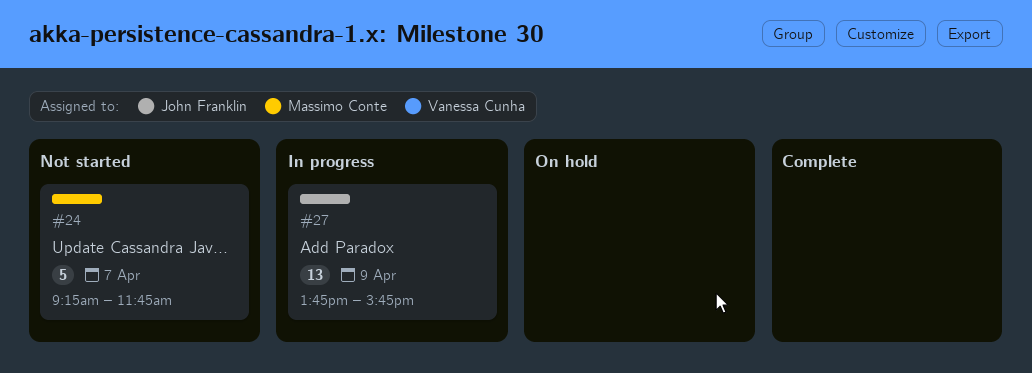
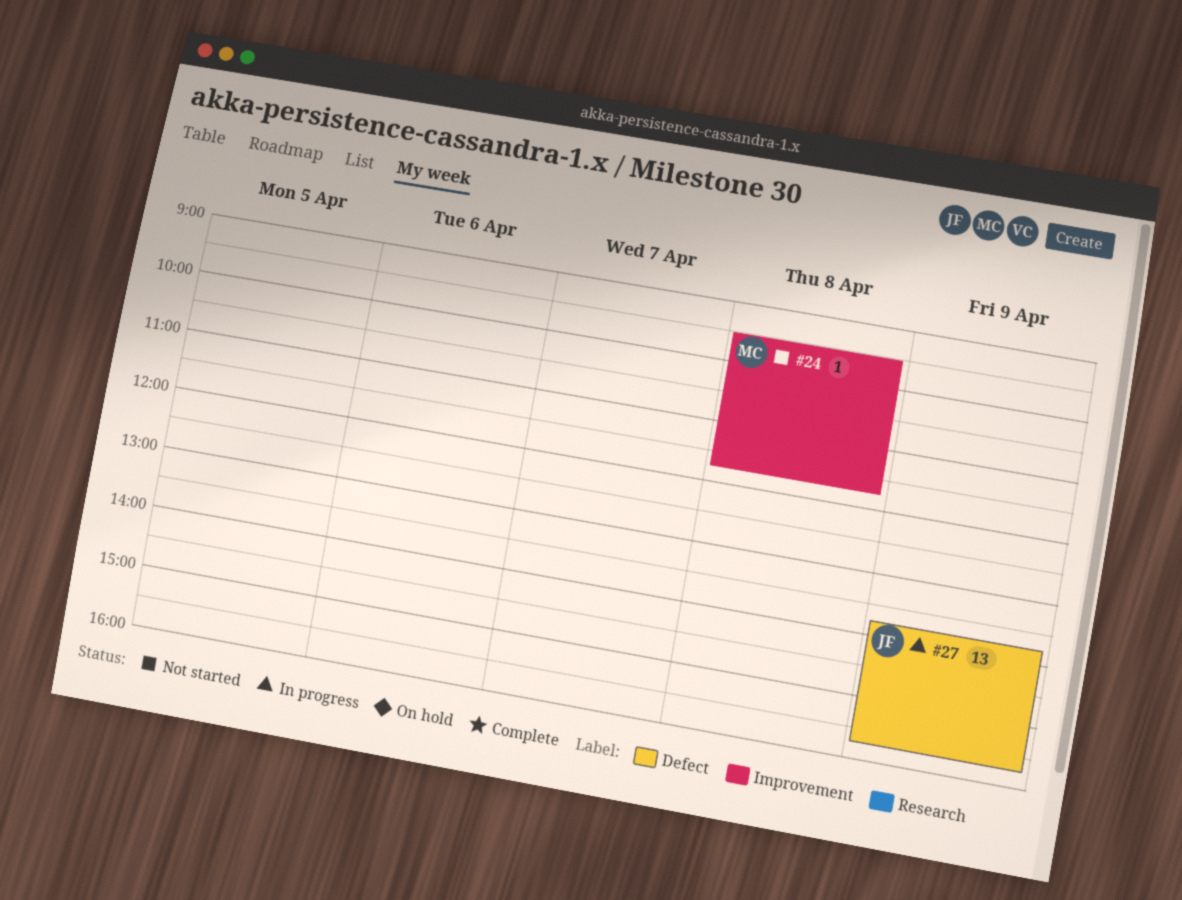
#24, estimate: 5 -> 1
#24, day: Apr 7 -> Apr 8
#24, begins: 09:15 -> 09:30

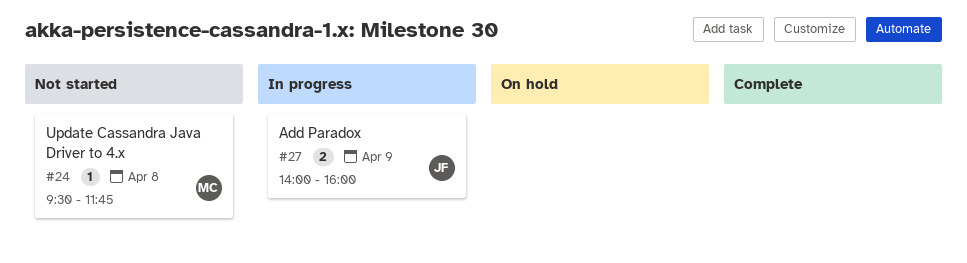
#27, estimate: 13 -> 2
#27, begins: 13:45 -> 14:00
#27, ends: 15:45 -> 16:00

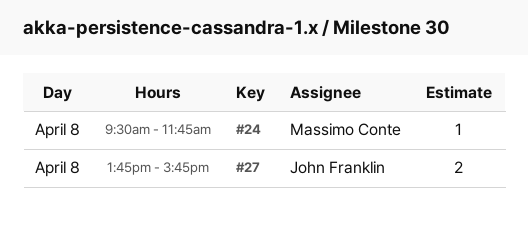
#27, day: Apr 9 -> Apr 8
#27, begins: 14:00 -> 13:45
#27, ends: 16:00 -> 15:45

